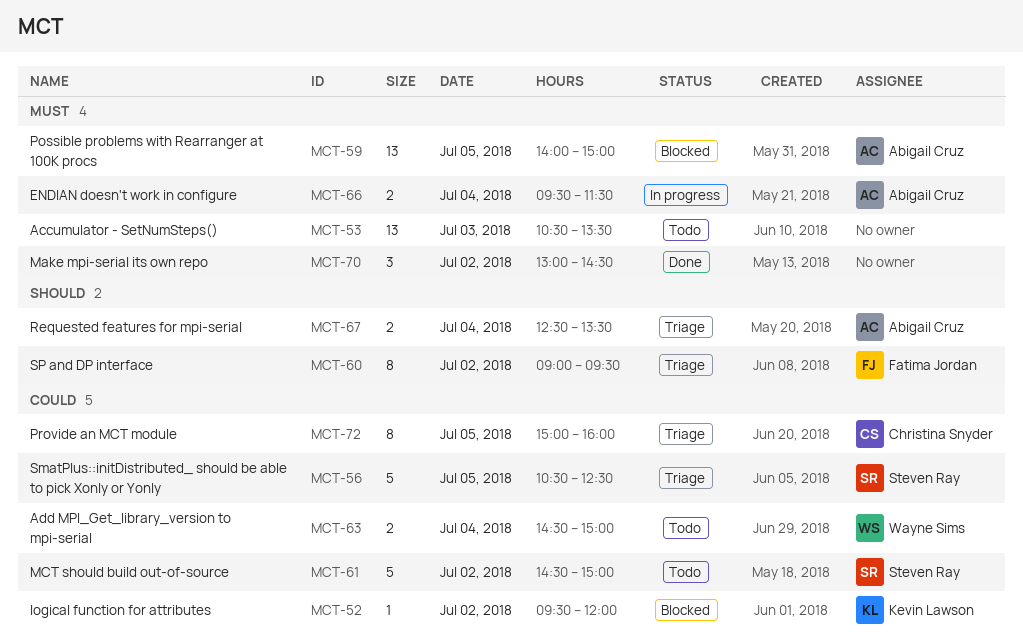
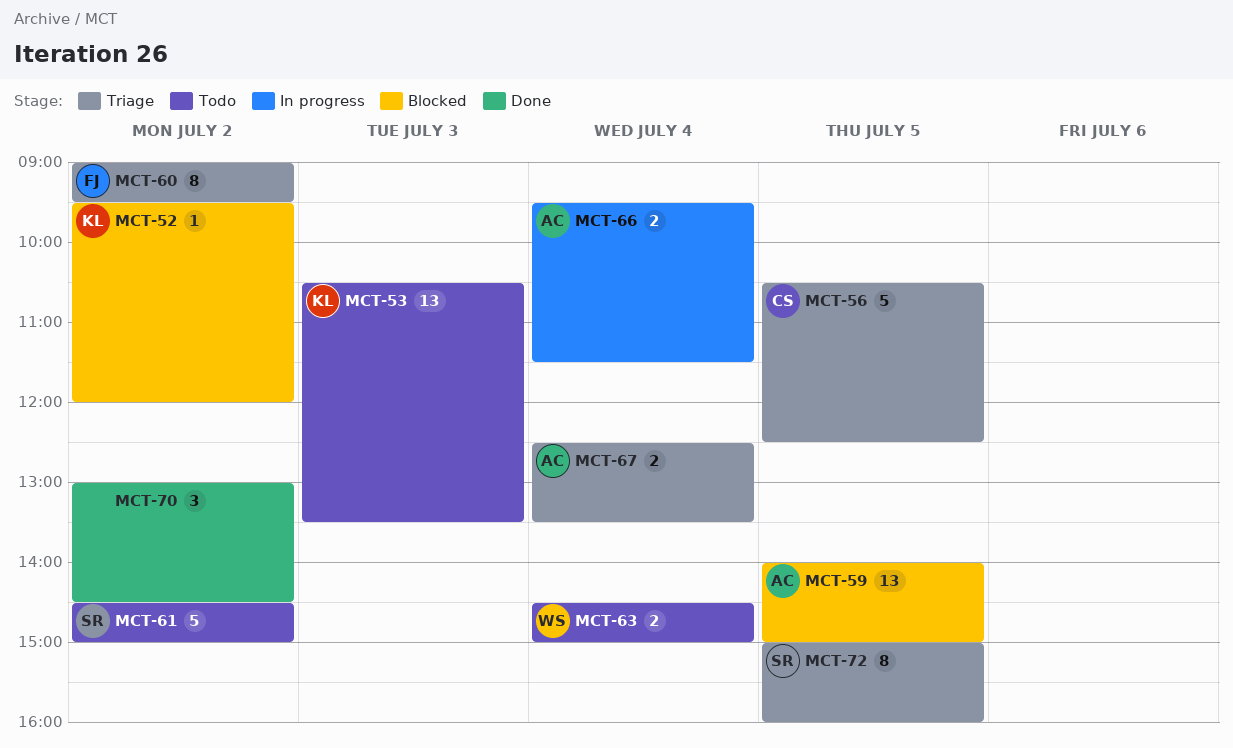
MCT-53, owner: none -> Kevin Lawson
MCT-56, owner: Steven Ray -> Christina Snyder
MCT-72, owner: Christina Snyder -> Steven Ray

